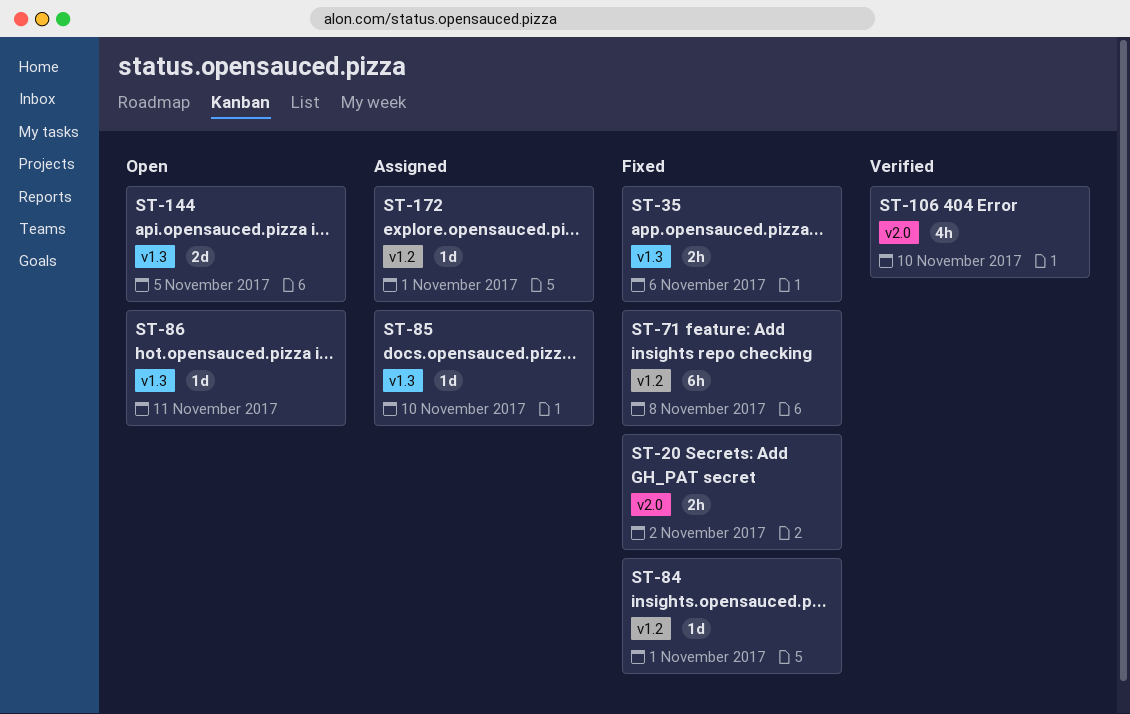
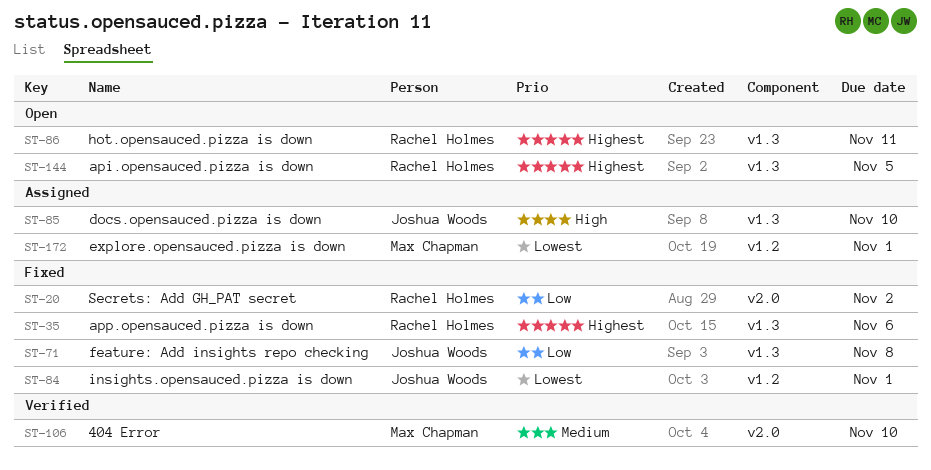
ST-71, label: v1.2 -> v1.3

